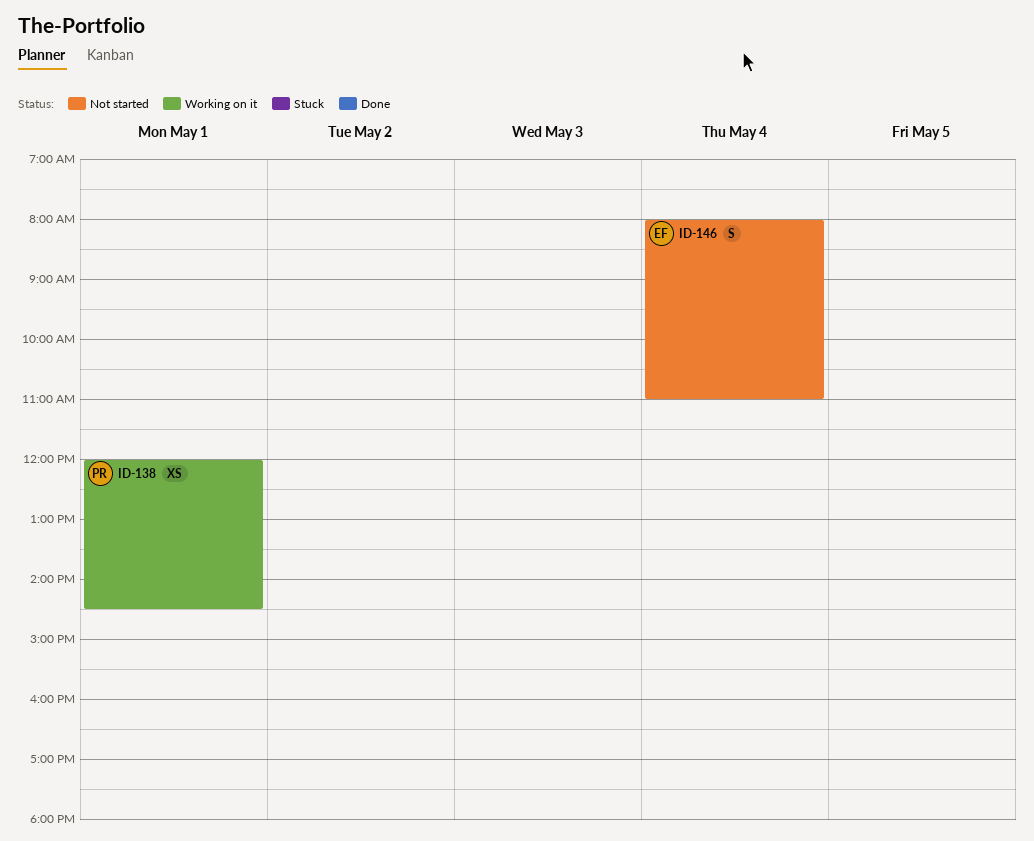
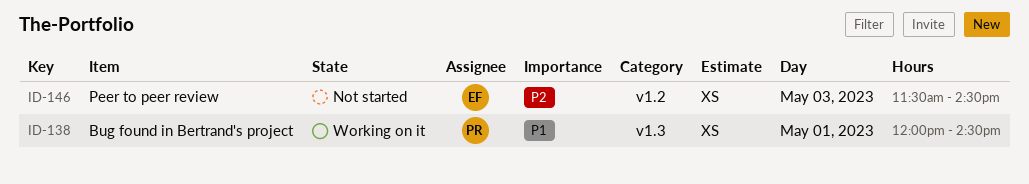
ID-146, estimate: S -> XS
ID-146, day: May 4 -> May 3
ID-146, begins: 08:00 -> 11:30
ID-146, ends: 11:00 -> 14:30

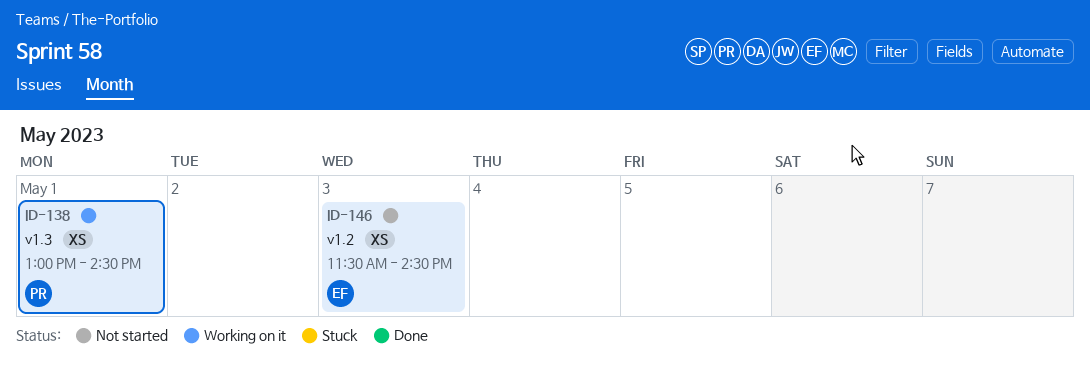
ID-138, begins: 12:00 -> 13:00

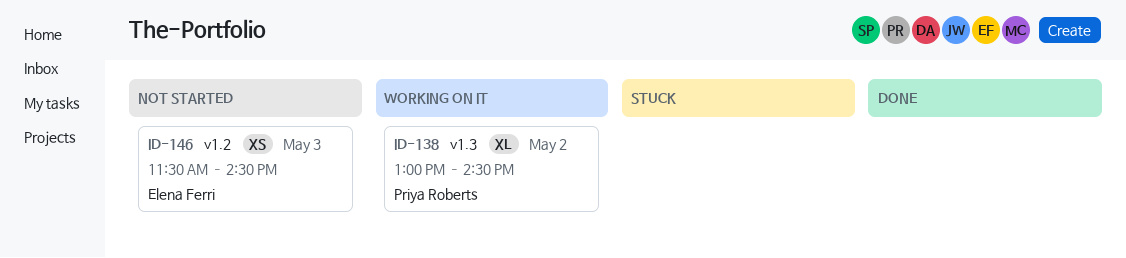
ID-138, estimate: XS -> XL
ID-138, day: May 1 -> May 2

